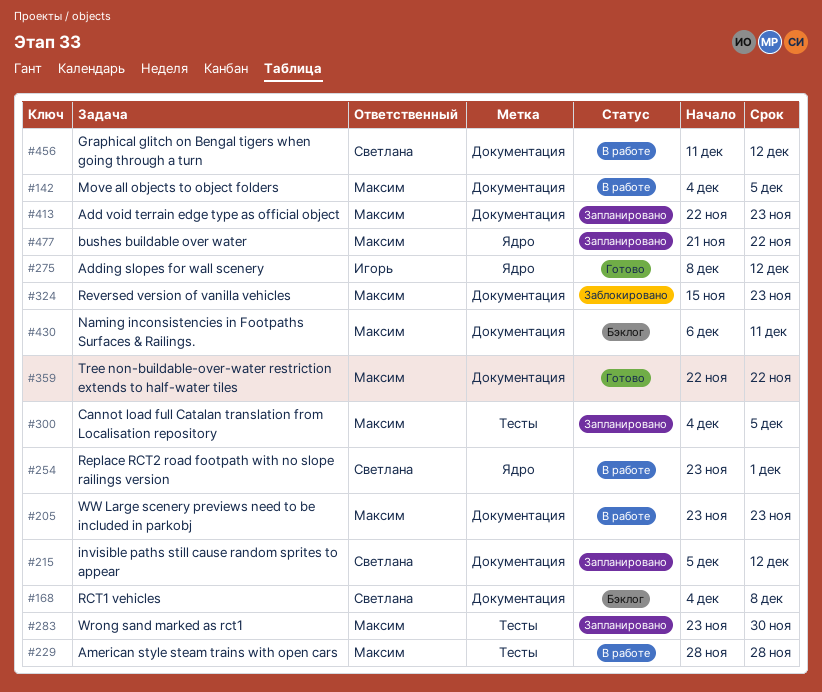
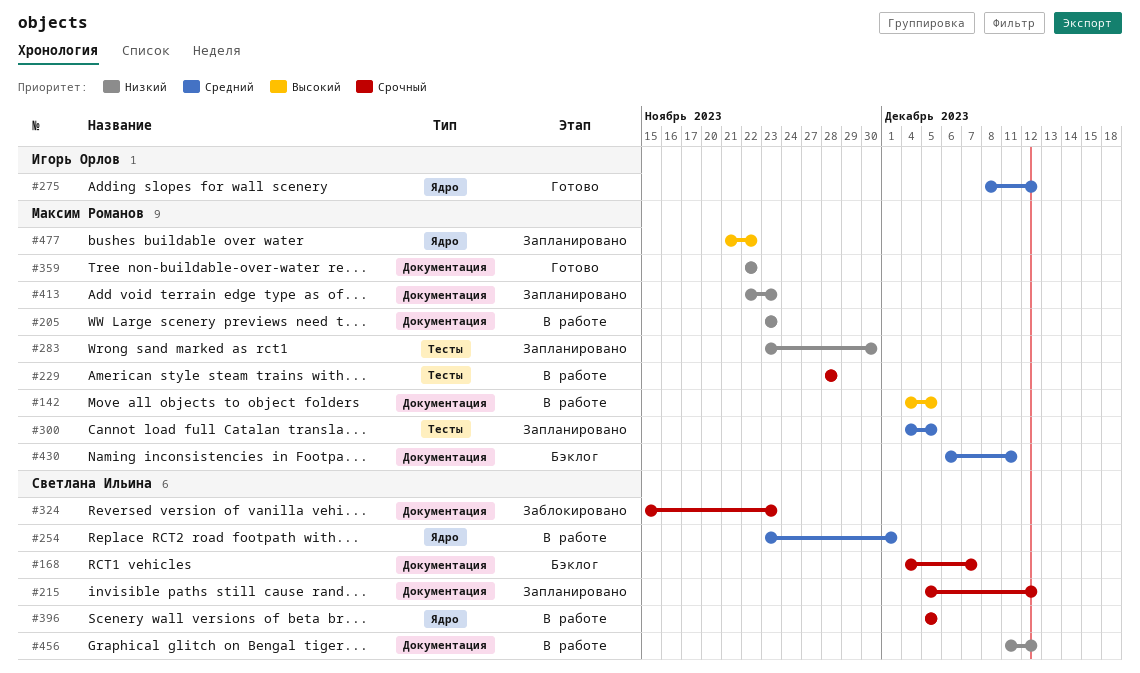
#168, due: Dec 8 -> Dec 7
#324, owner: Максим Романов -> Светлана Ильина
#396: none -> present

